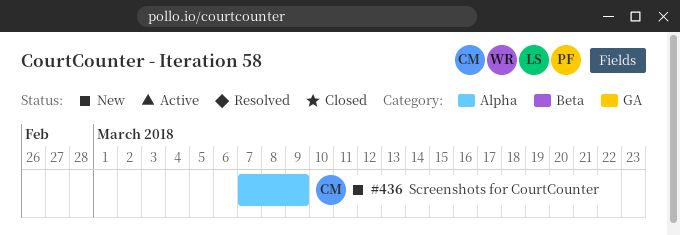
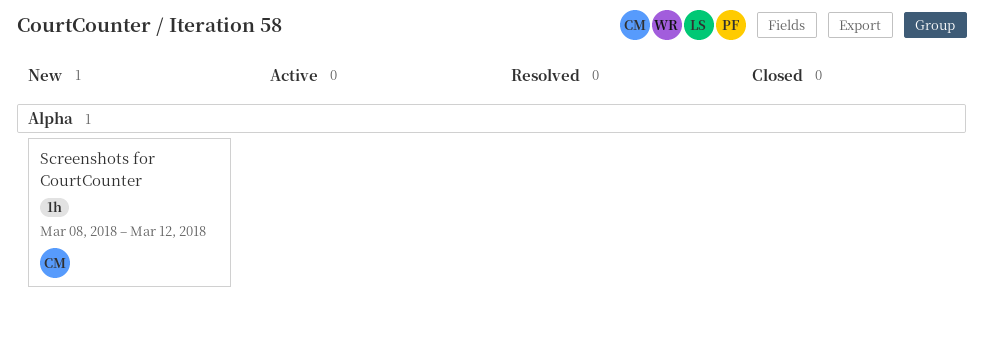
Screenshots for CourtCounter, start: Mar 7 -> Mar 8
Screenshots for CourtCounter, due: Mar 9 -> Mar 12

